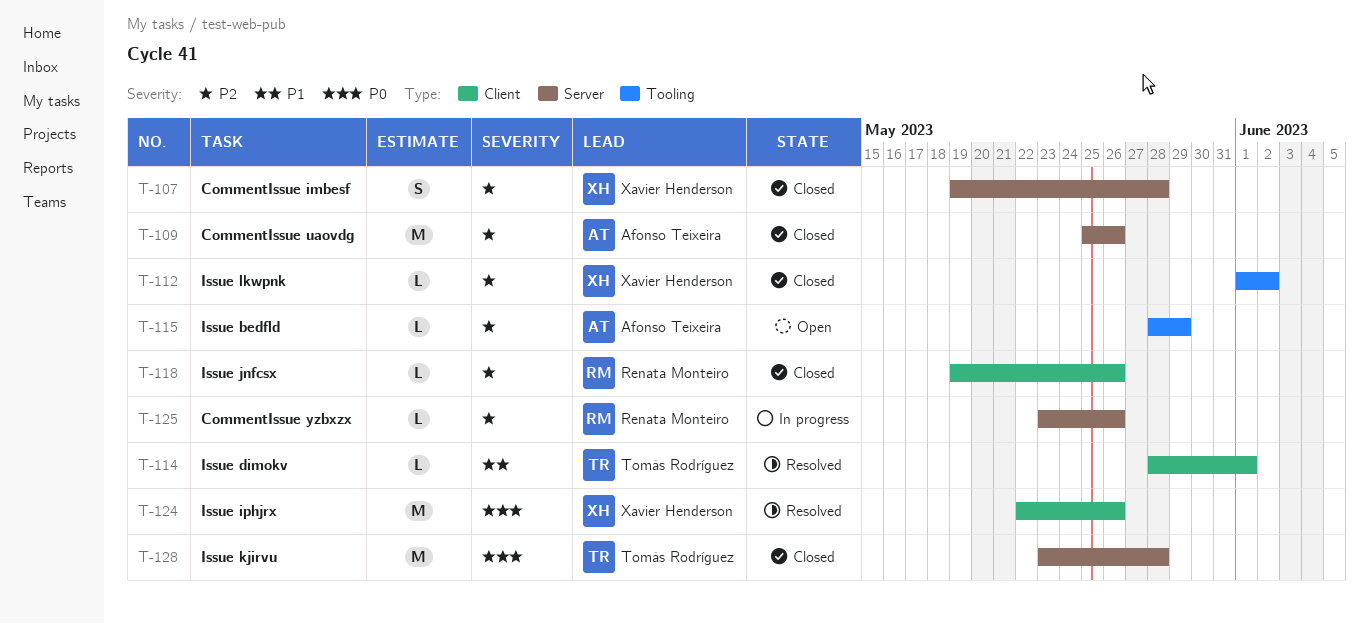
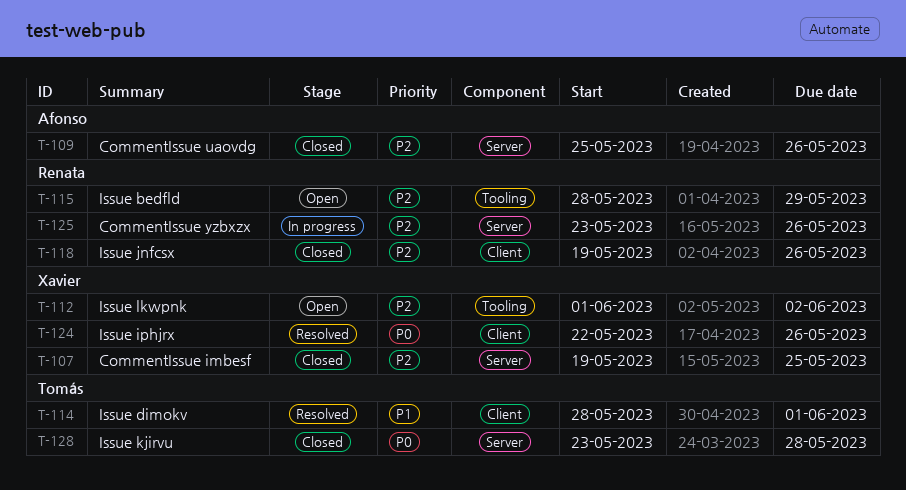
T-107, due: May 28 -> May 25
T-112, status: Closed -> Open
T-115, owner: Afonso Teixeira -> Renata Monteiro

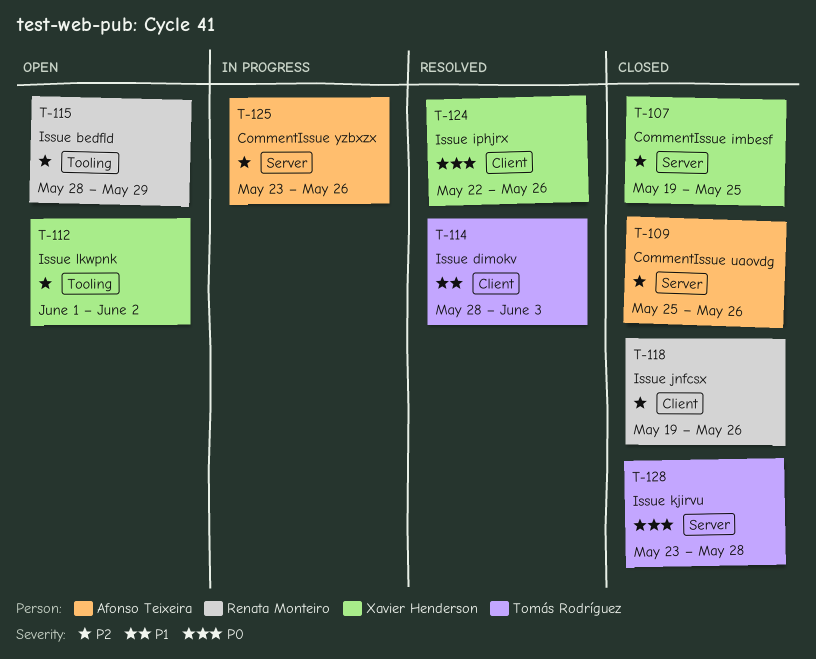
T-114, due: Jun 1 -> Jun 3
T-125, owner: Renata Monteiro -> Afonso Teixeira

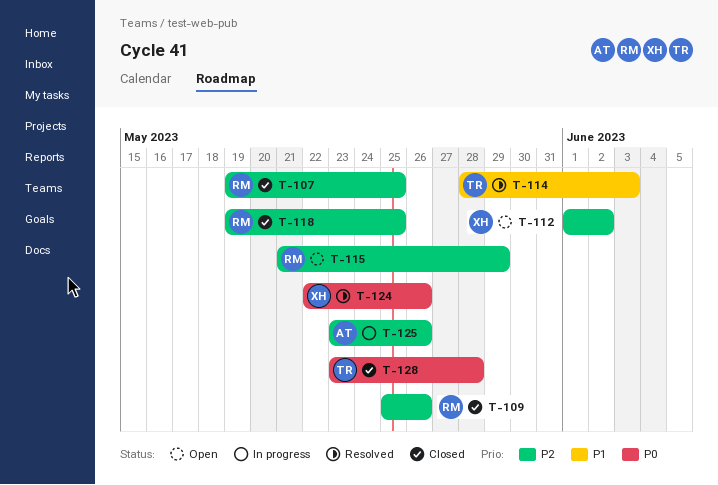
T-107, owner: Xavier Henderson -> Renata Monteiro
T-109, owner: Afonso Teixeira -> Renata Monteiro
T-115, start: May 28 -> May 21
T-118, due: May 26 -> May 25

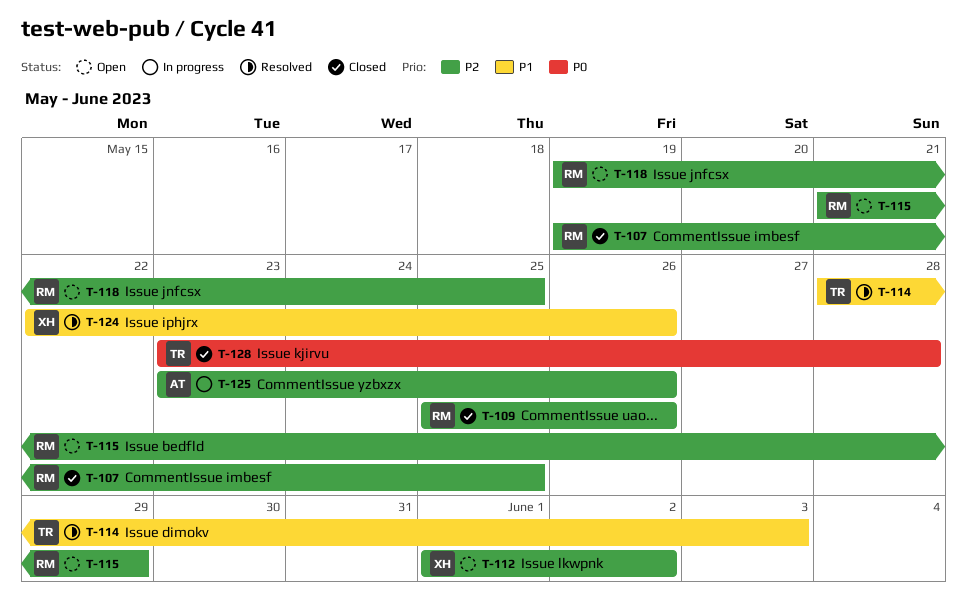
T-118, status: Closed -> Open
T-124, priority: P0 -> P1

